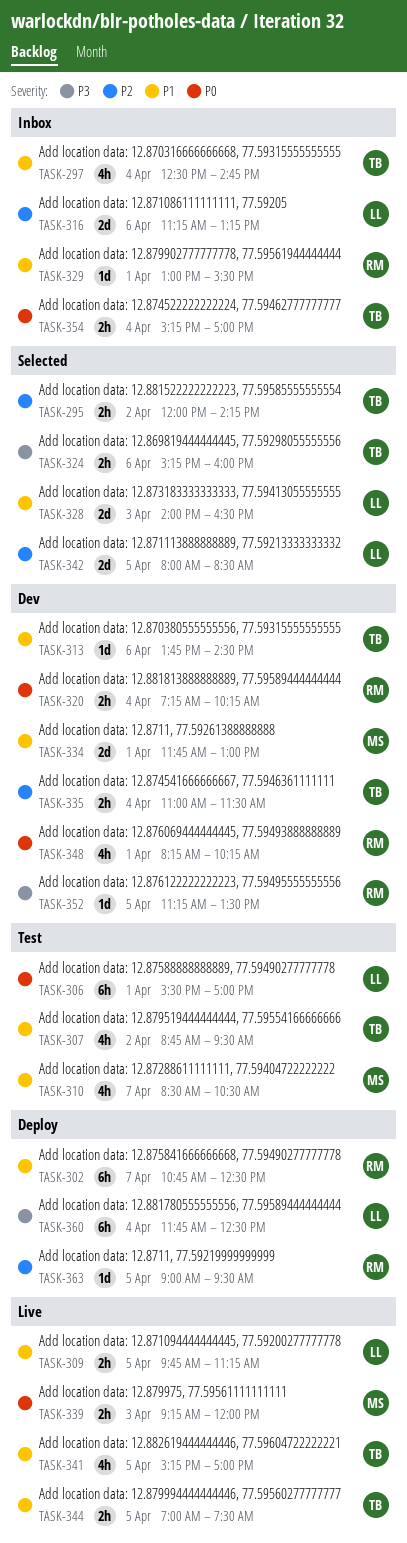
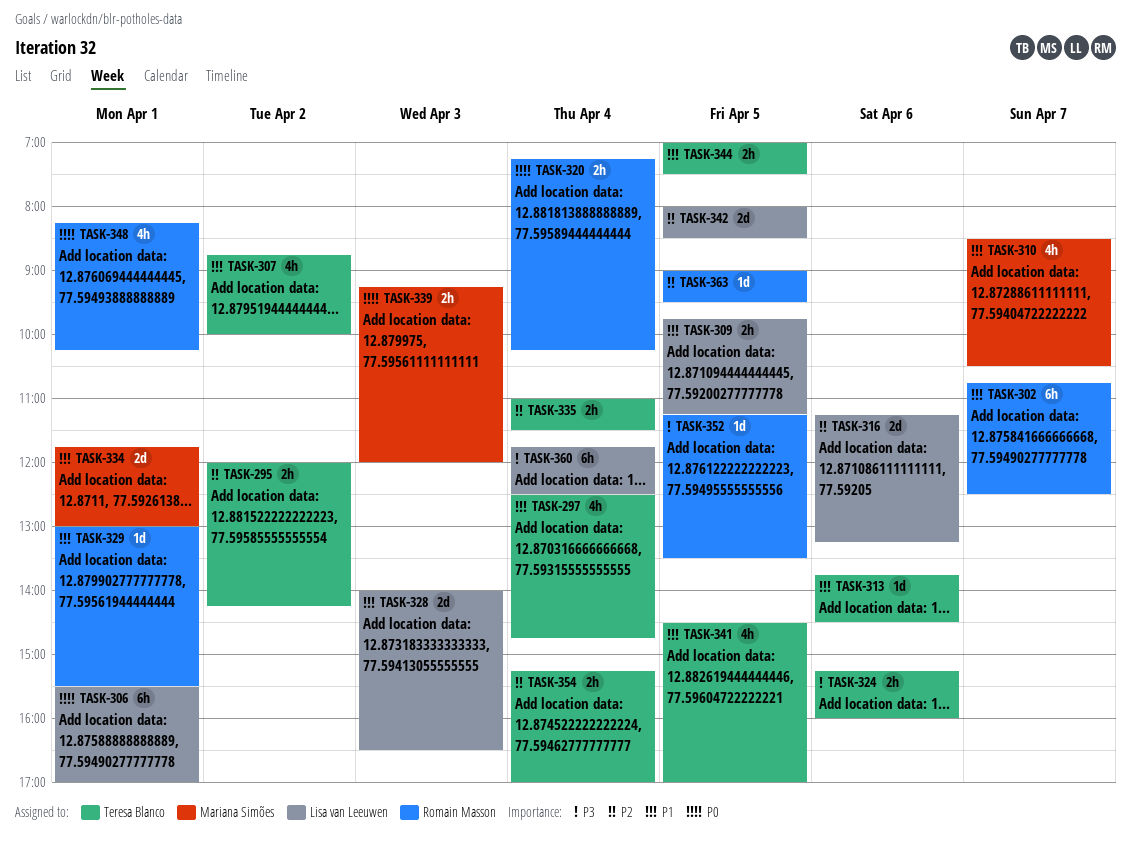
TASK-307, ends: 09:30 -> 10:00
TASK-341, begins: 15:15 -> 14:30
TASK-354, priority: P0 -> P2

